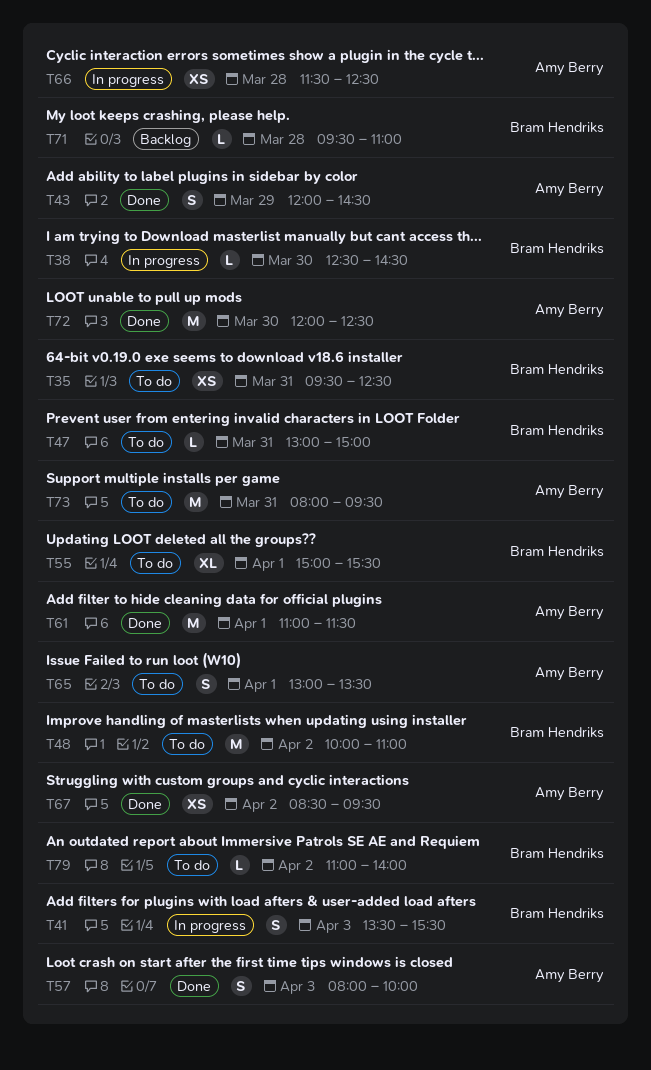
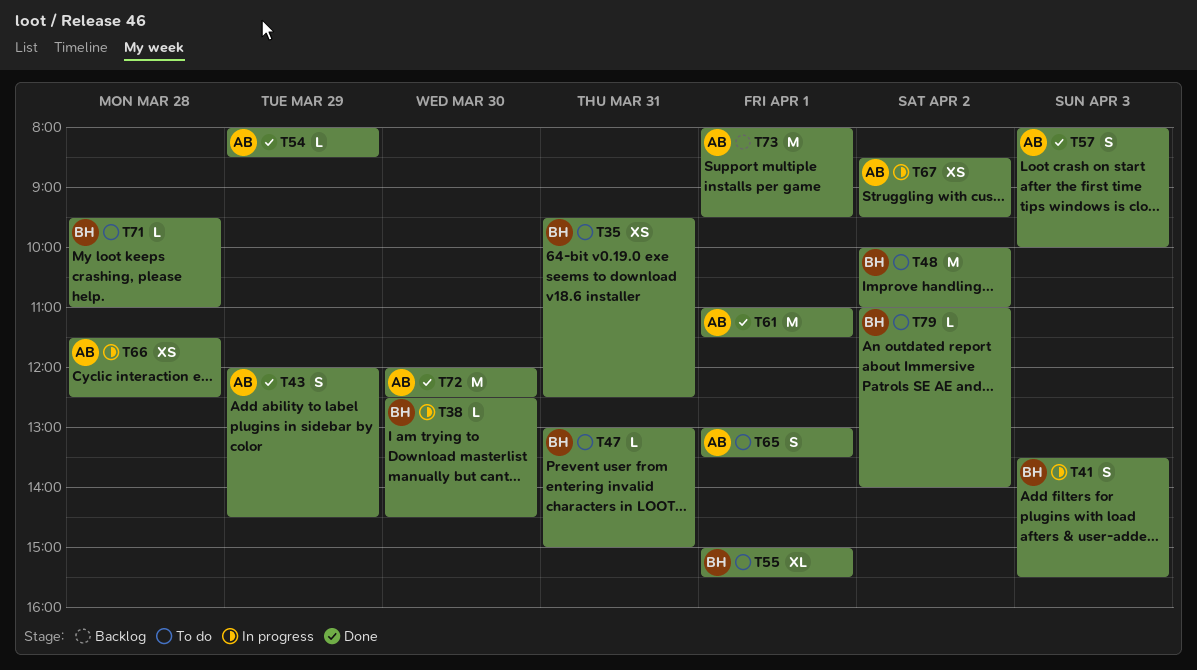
T54: none -> present
T67, status: Done -> In progress
T71, status: Backlog -> To do
T73, status: To do -> Backlog
T73, day: Mar 31 -> Apr 1

